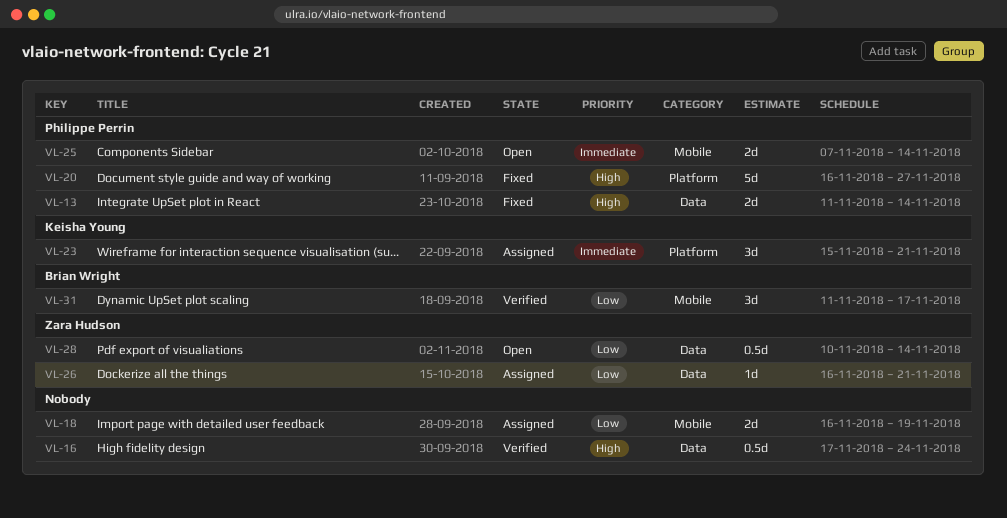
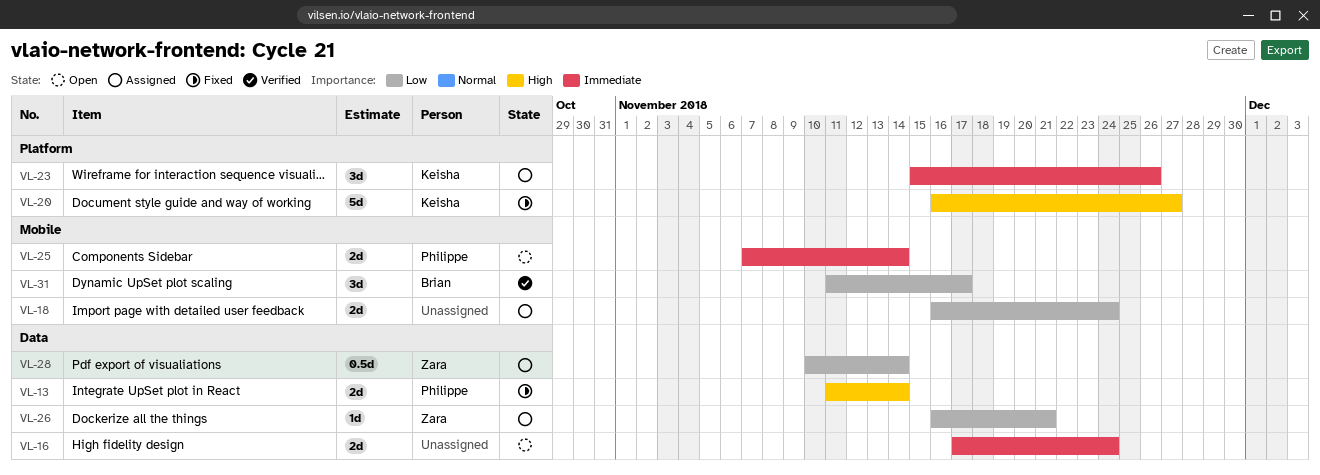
VL-16, status: Verified -> Open
VL-16, priority: High -> Immediate
VL-16, estimate: 0.5d -> 2d
VL-18, due: Nov 19 -> Nov 24
VL-20, owner: Philippe Perrin -> Keisha Young
VL-23, due: Nov 21 -> Nov 26
VL-28, status: Open -> Assigned

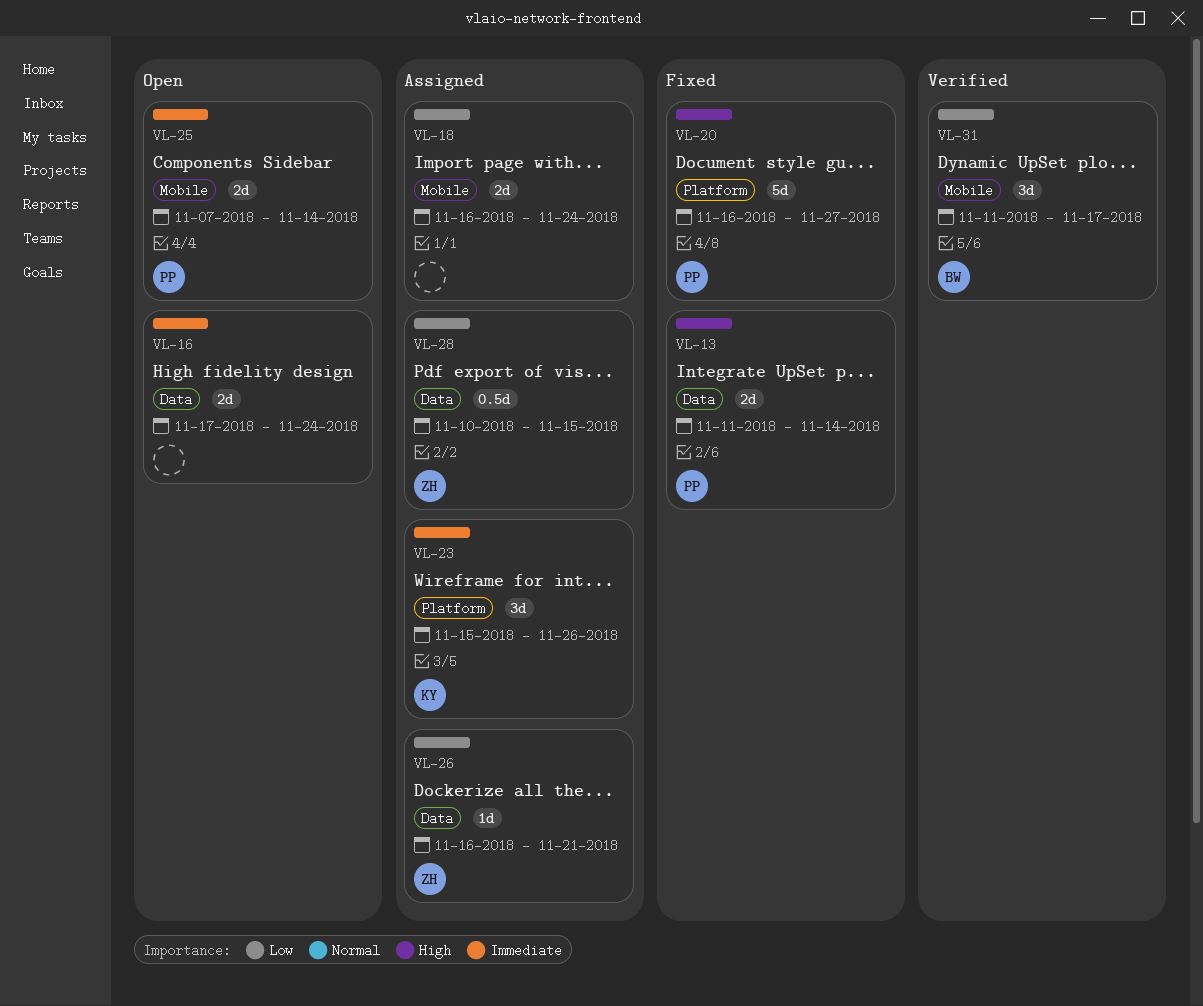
VL-20, owner: Keisha -> Philippe
VL-28, due: Nov 14 -> Nov 15

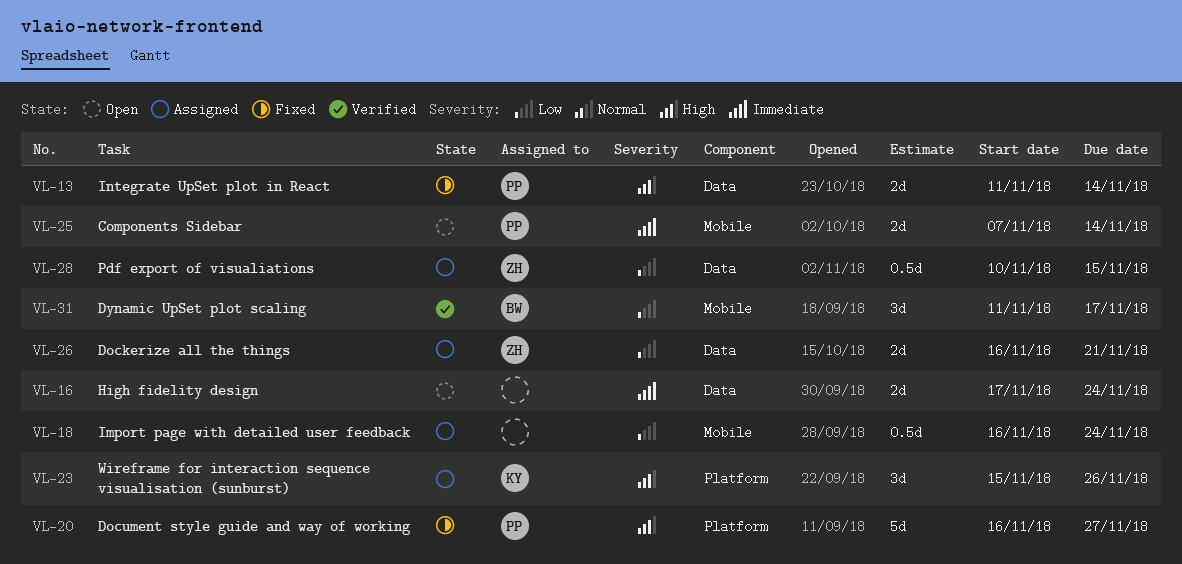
VL-18, estimate: 2d -> 0.5d
VL-23, priority: Immediate -> High
VL-26, estimate: 1d -> 2d

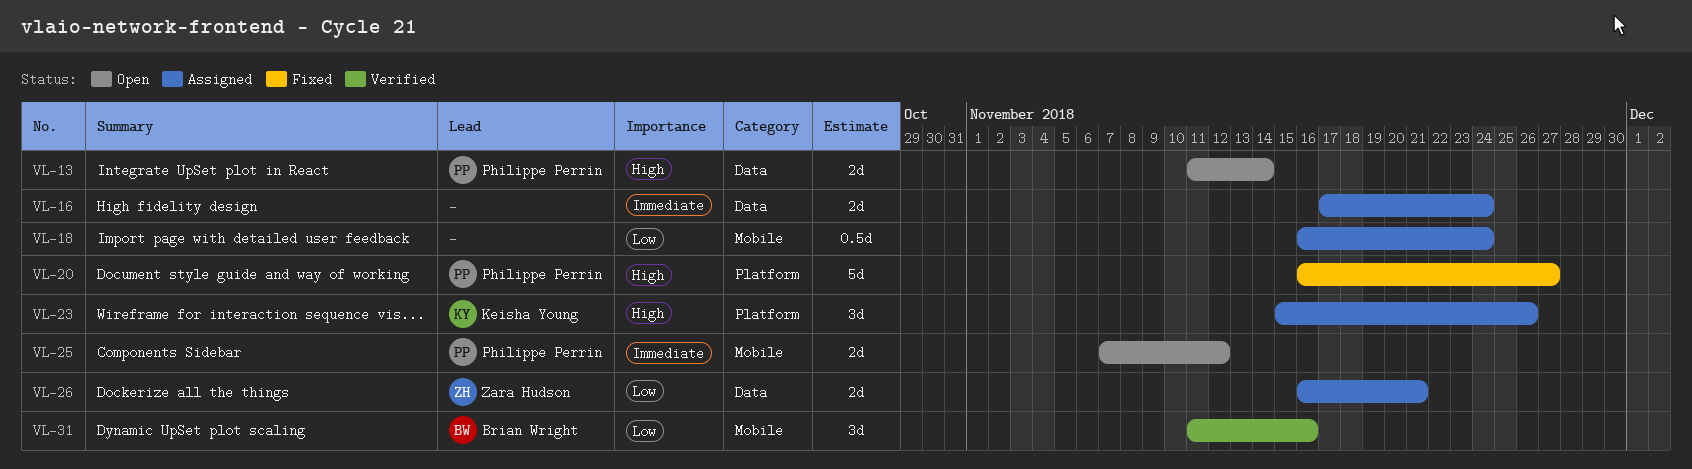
VL-13, status: Fixed -> Open
VL-16, status: Open -> Assigned
VL-25, due: Nov 14 -> Nov 12
VL-28: present -> none
VL-31, due: Nov 17 -> Nov 16

